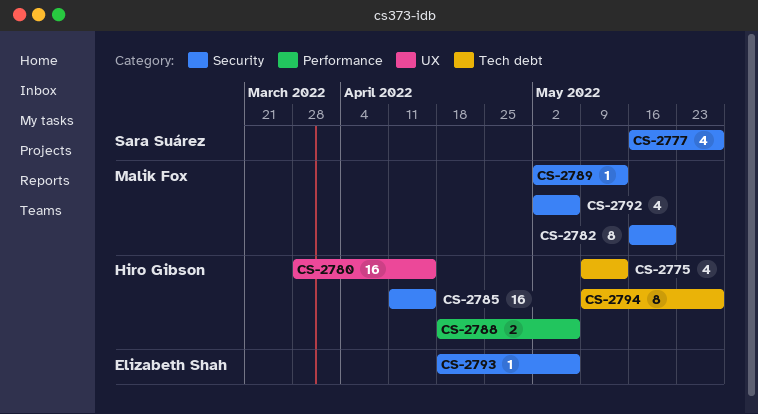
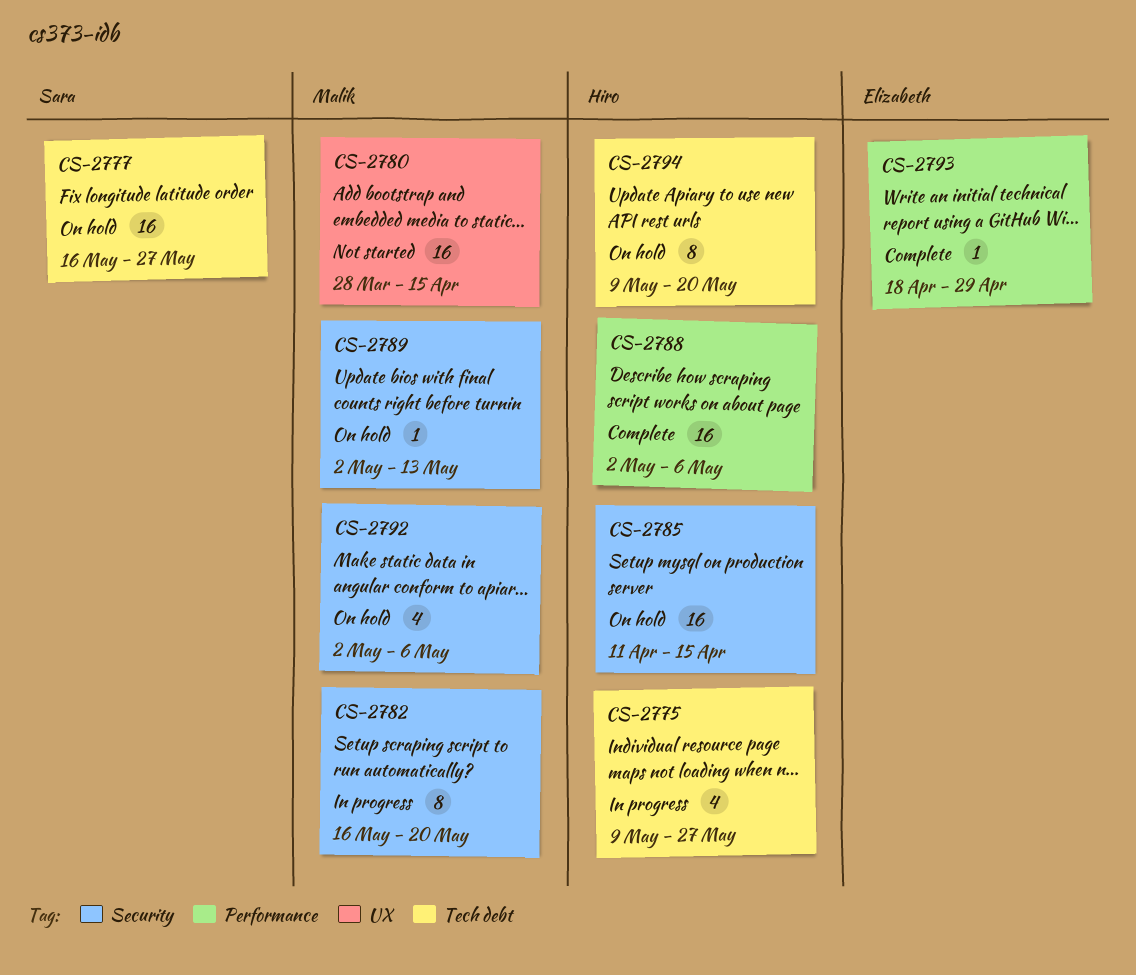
CS-2775, due: May 13 -> May 27
CS-2777, label: Security -> Tech debt
CS-2777, estimate: 4 -> 16
CS-2780, owner: Hiro Gibson -> Malik Fox
CS-2788, estimate: 2 -> 16
CS-2788, start: Apr 18 -> May 2
CS-2793, label: Security -> Performance
CS-2793, due: May 6 -> Apr 29
CS-2794, due: May 27 -> May 20

